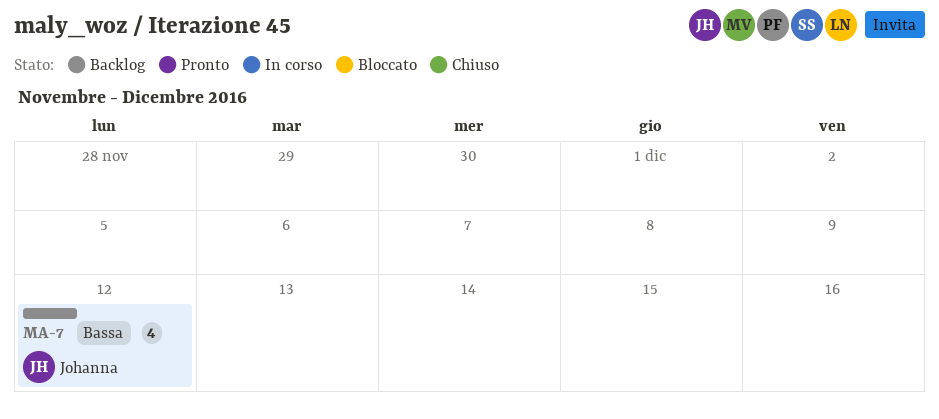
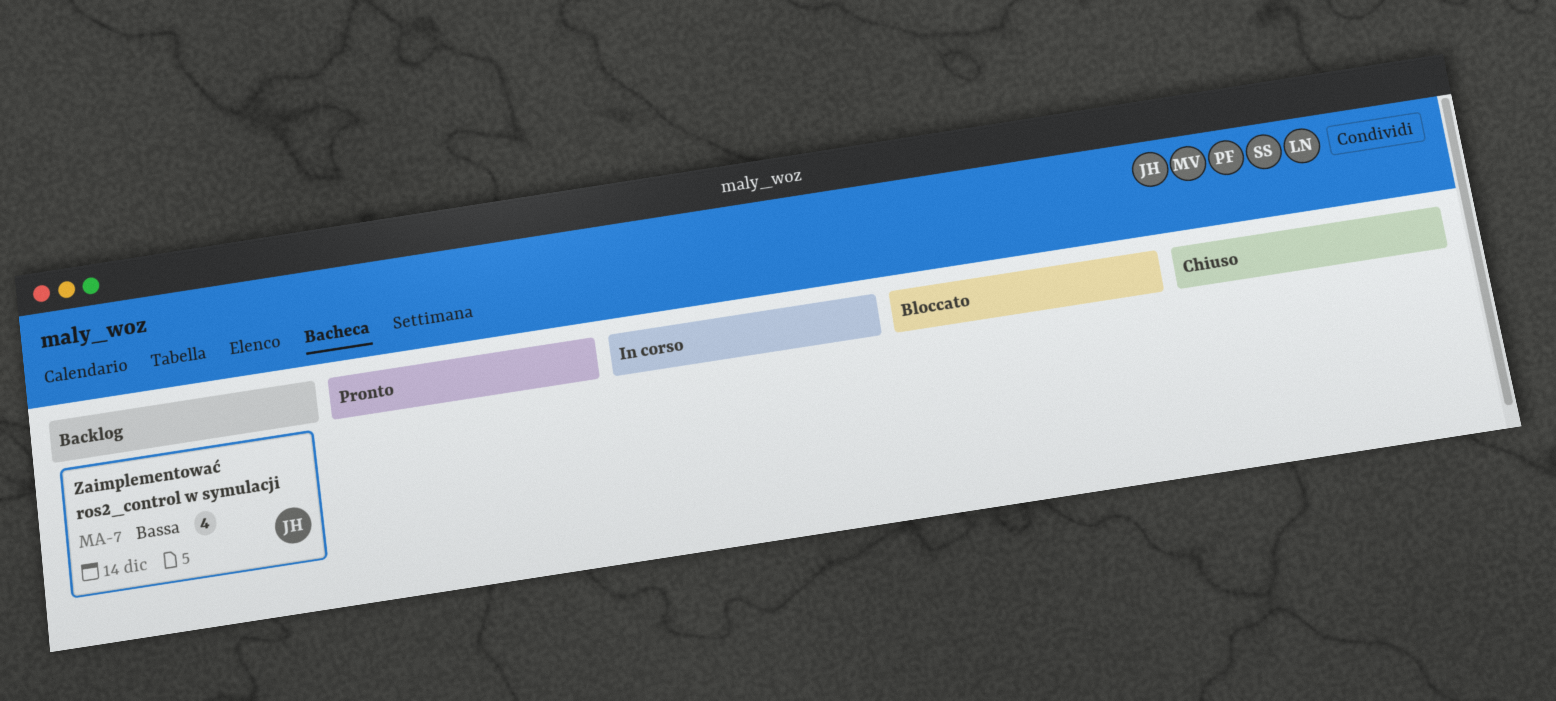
MA-7, due: Dec 12 -> Dec 14

